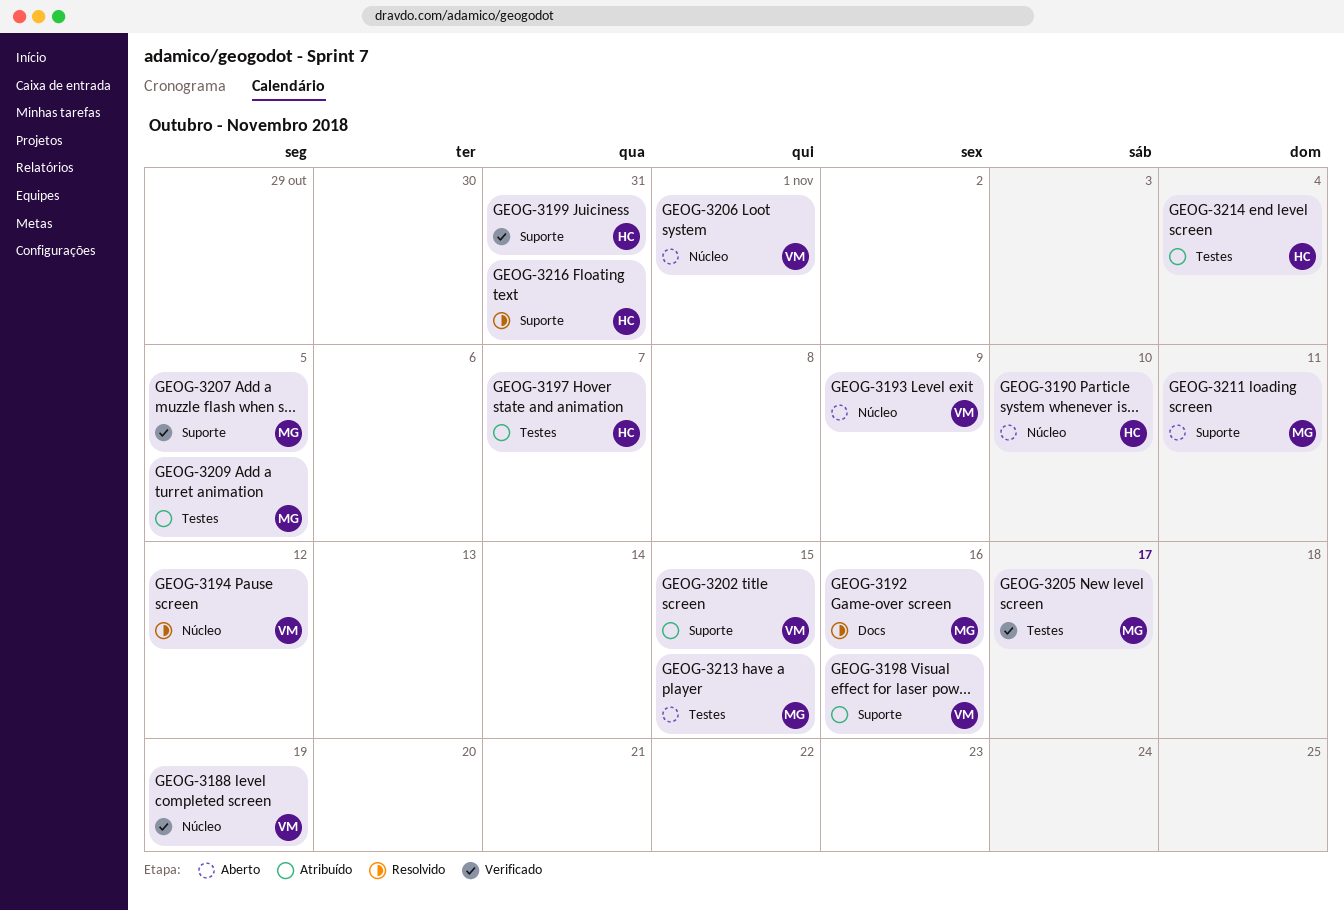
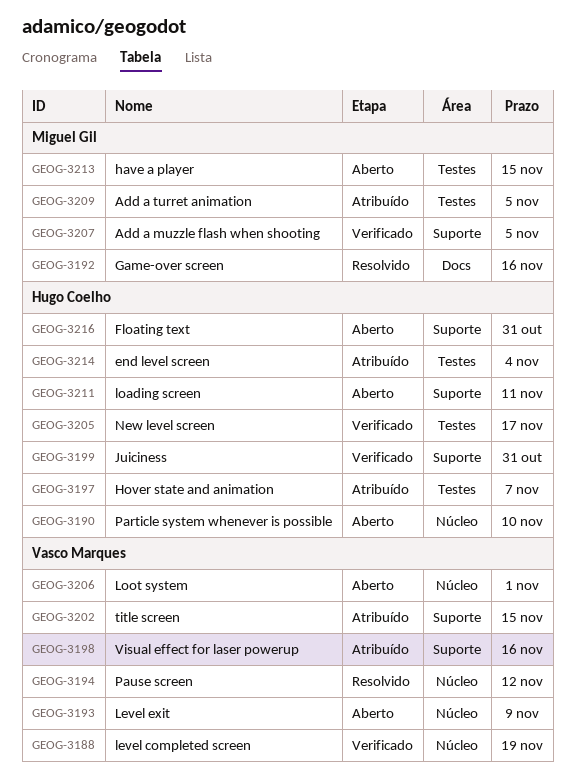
GEOG-3205, owner: Miguel Gil -> Hugo Coelho
GEOG-3211, owner: Miguel Gil -> Hugo Coelho
GEOG-3216, status: Resolvido -> Aberto

